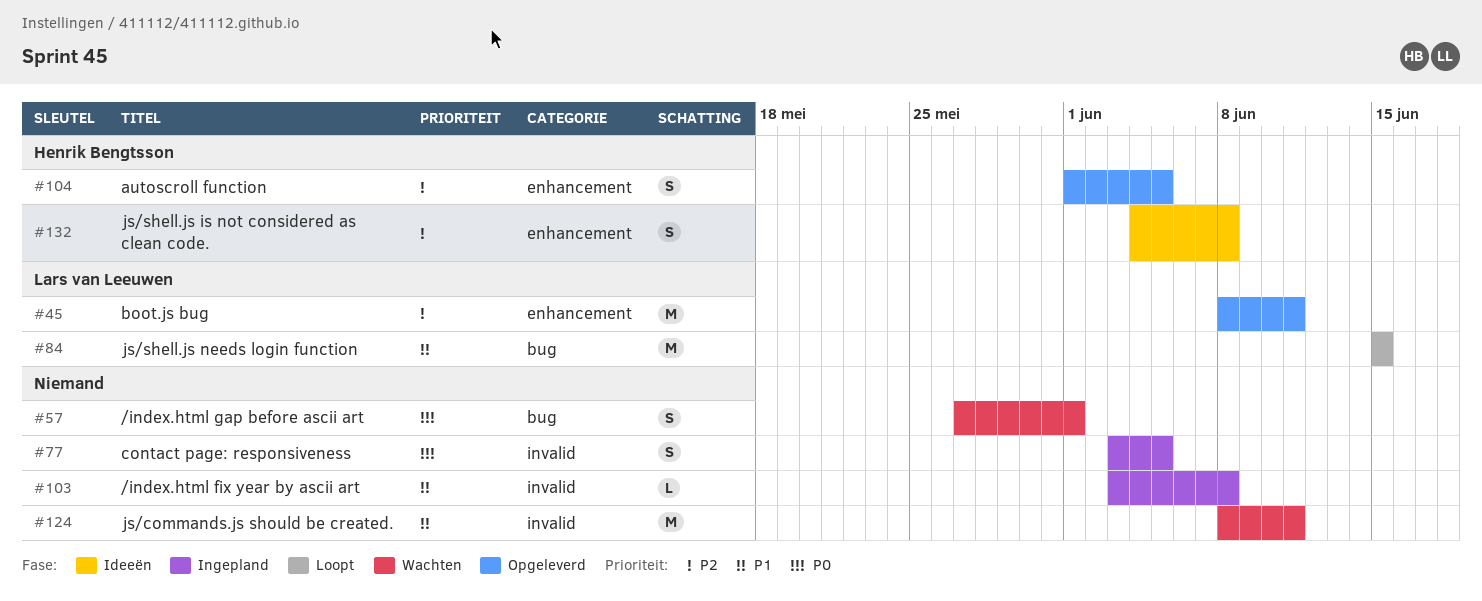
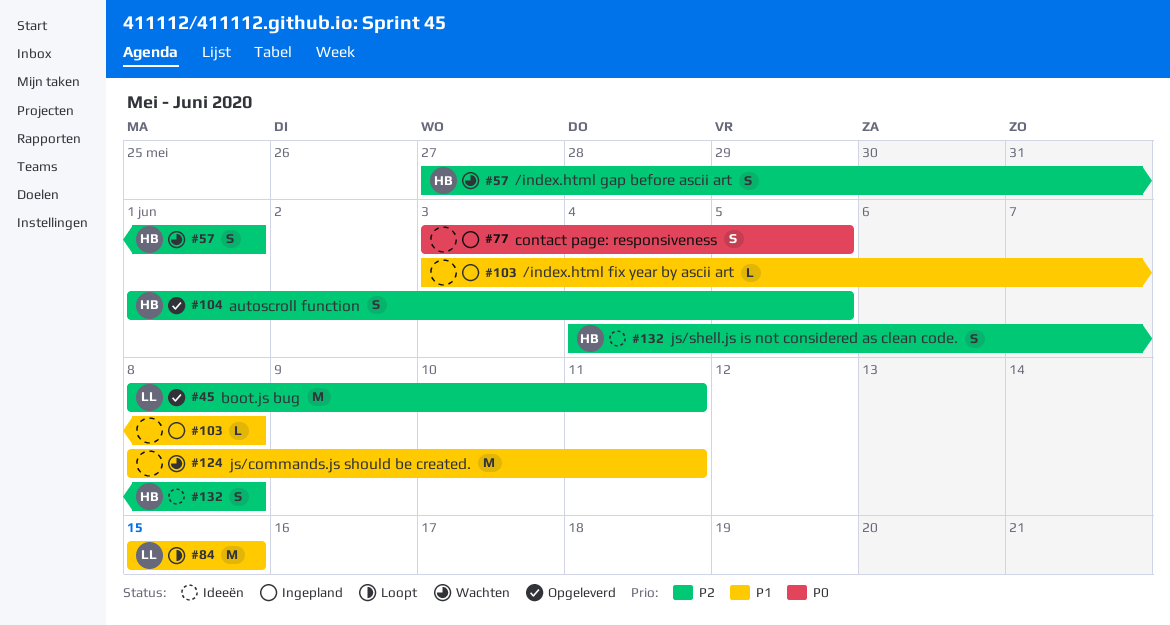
#57, owner: none -> Henrik Bengtsson
#57, priority: P0 -> P2

